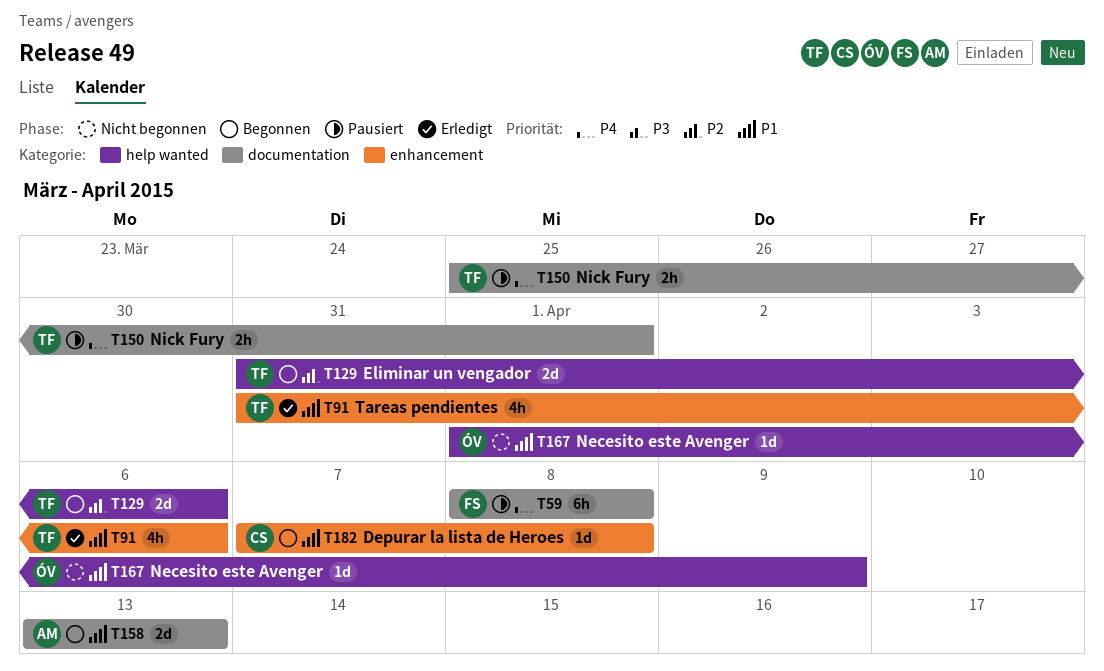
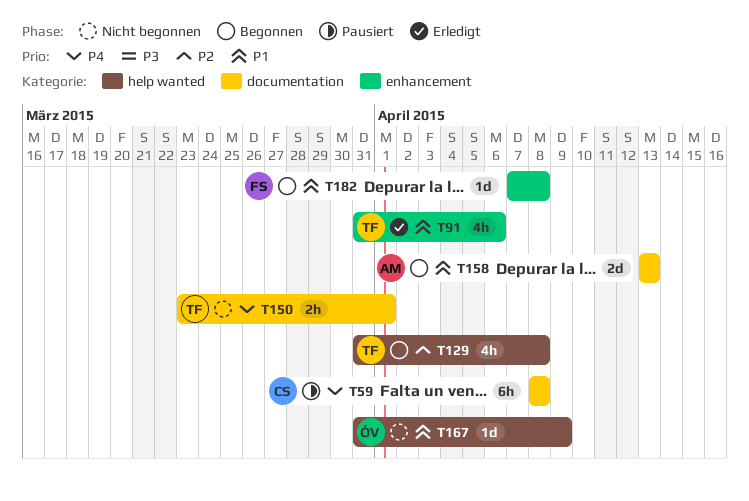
T59, owner: FS -> CS
T129, estimate: 2d -> 4h
T129, due: Apr 6 -> Apr 8
T150, status: Pausiert -> Nicht begonnen
T150, start: Mar 25 -> Mar 23
T167, start: Apr 1 -> Mar 31
T182, owner: CS -> FS

